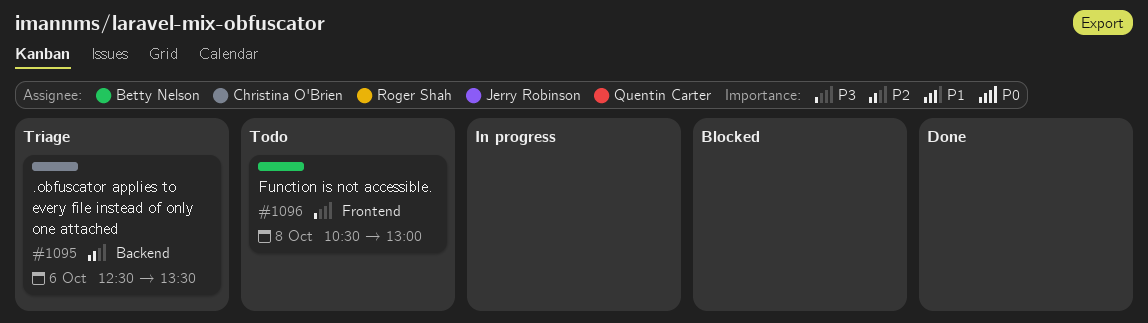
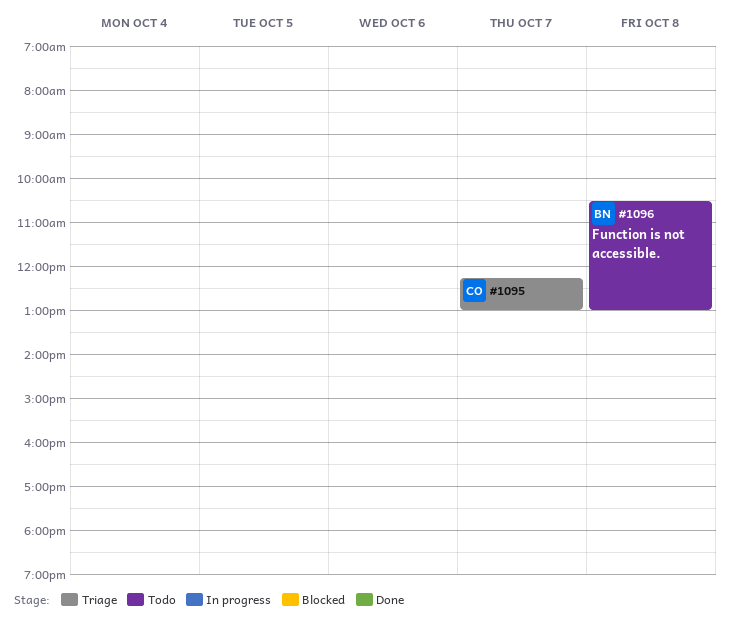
#1095, day: Oct 6 -> Oct 7
#1095, begins: 12:30 -> 12:15
#1095, ends: 13:30 -> 13:00

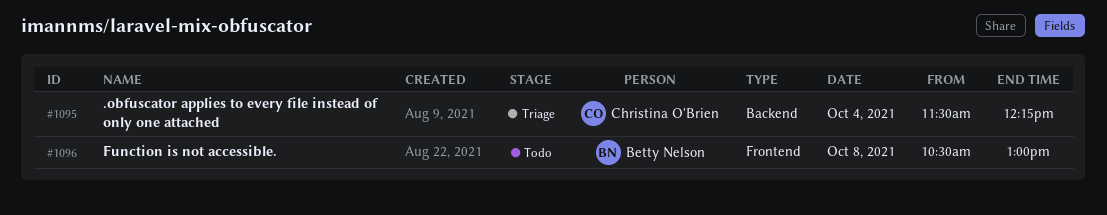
#1095, day: Oct 7 -> Oct 4
#1095, begins: 12:15 -> 11:30
#1095, ends: 13:00 -> 12:15

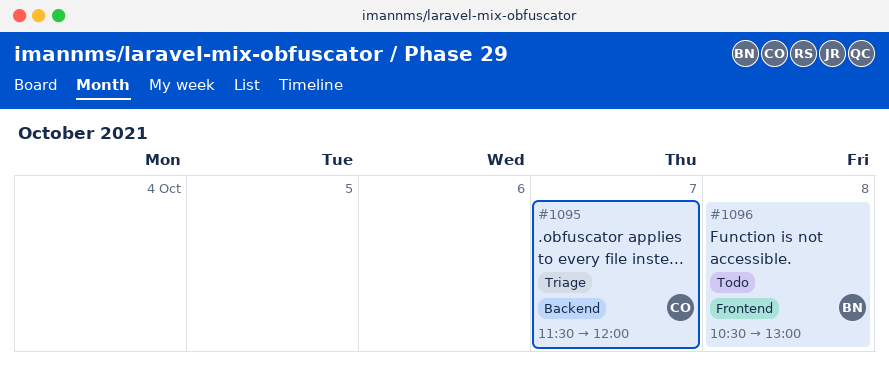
#1095, day: Oct 4 -> Oct 7
#1095, ends: 12:15 -> 12:00

